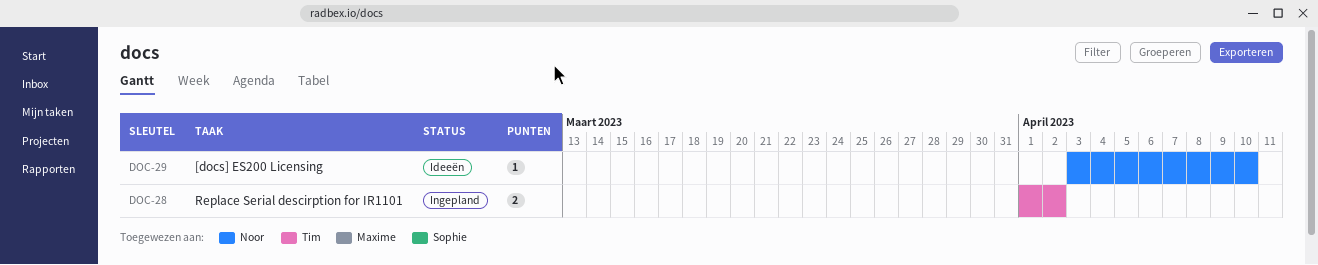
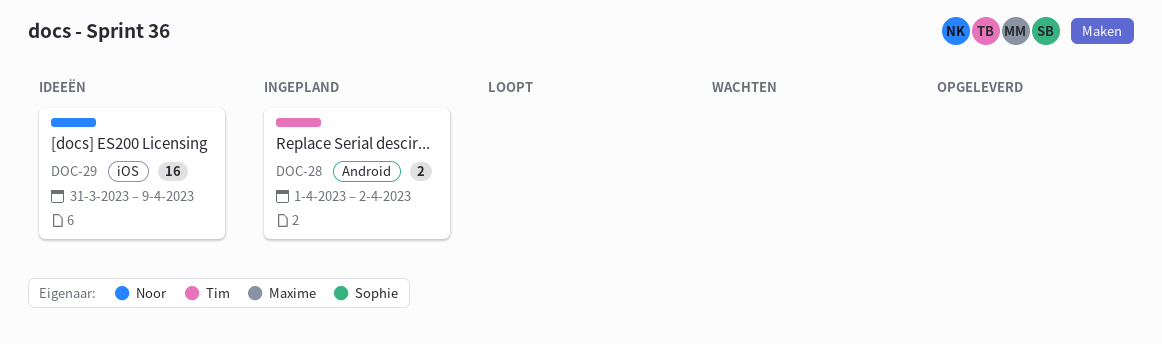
DOC-29, estimate: 1 -> 16
DOC-29, start: Apr 3 -> Mar 31
DOC-29, due: Apr 10 -> Apr 9

